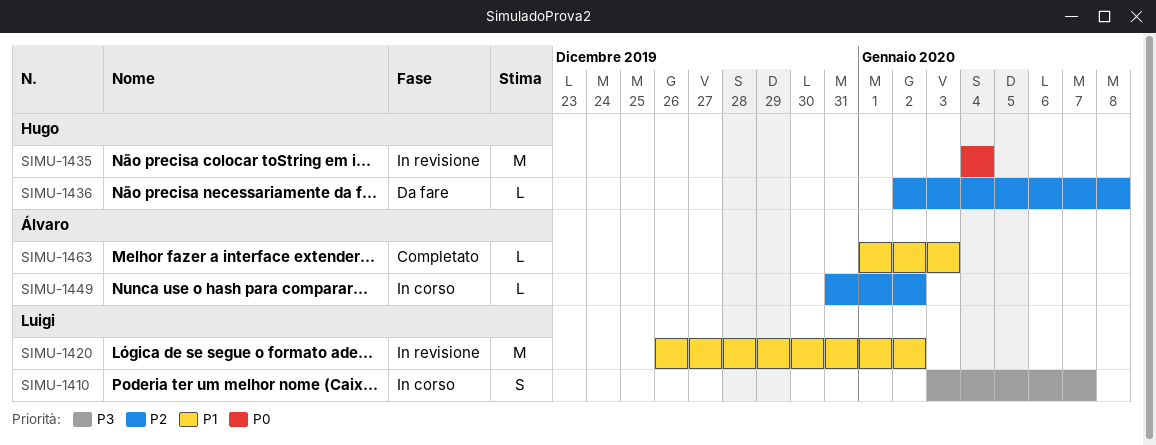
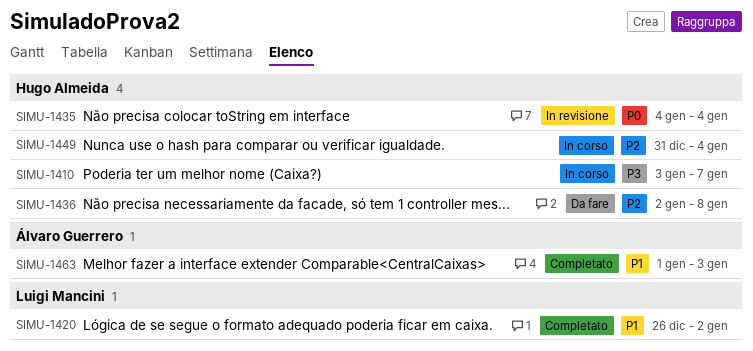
SIMU-1410, owner: Luigi Mancini -> Hugo Almeida
SIMU-1420, status: In revisione -> Completato
SIMU-1449, owner: Álvaro Guerrero -> Hugo Almeida
SIMU-1449, due: Jan 2 -> Jan 4

